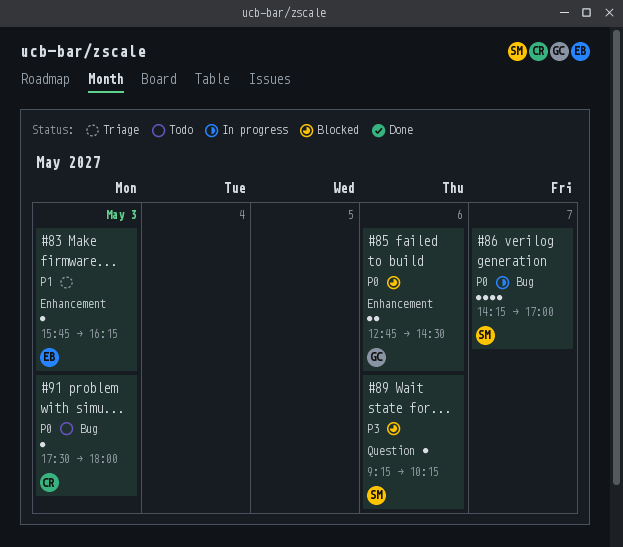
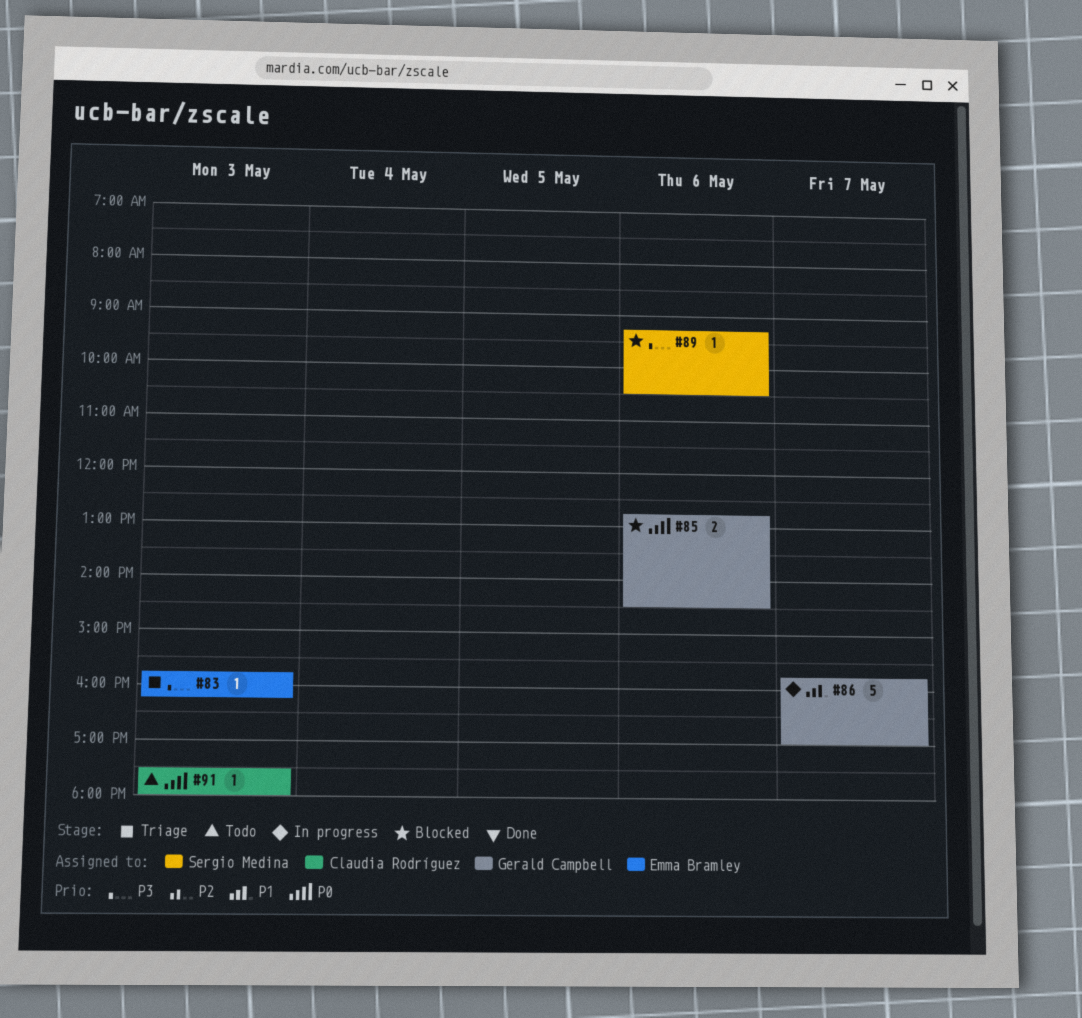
#83, priority: P1 -> P3
#86, owner: Sergio Medina -> Gerald Campbell
#86, priority: P0 -> P1
#86, estimate: 4 -> 5
#86, begins: 14:15 -> 15:45
#89, ends: 10:15 -> 10:30

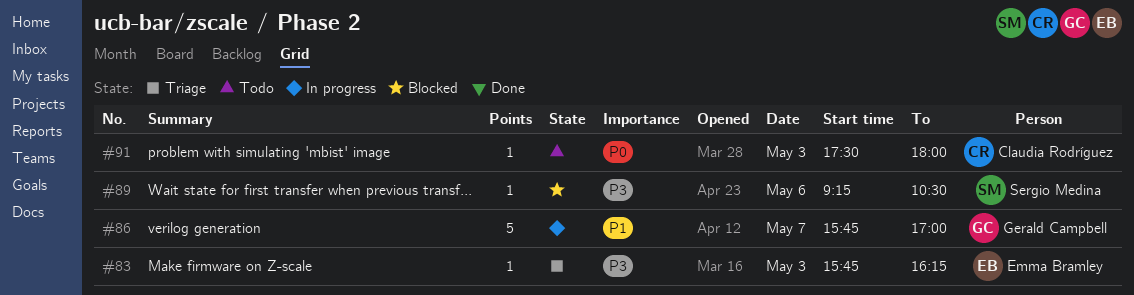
#85: present -> none

